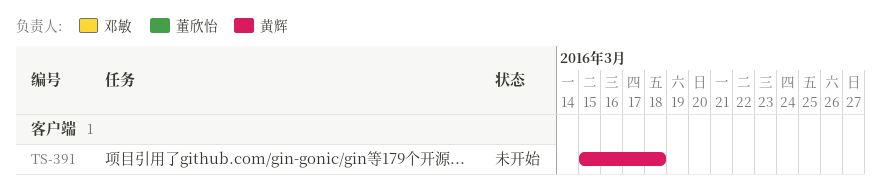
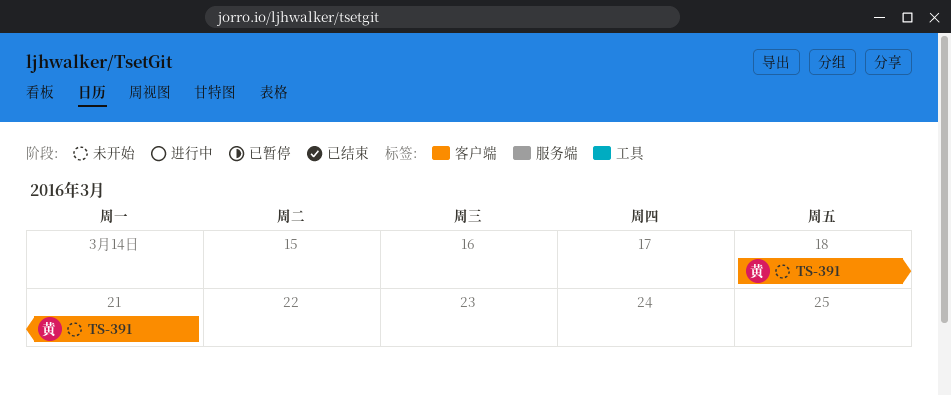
TS-391, start: Mar 15 -> Mar 18
TS-391, due: Mar 18 -> Mar 21

